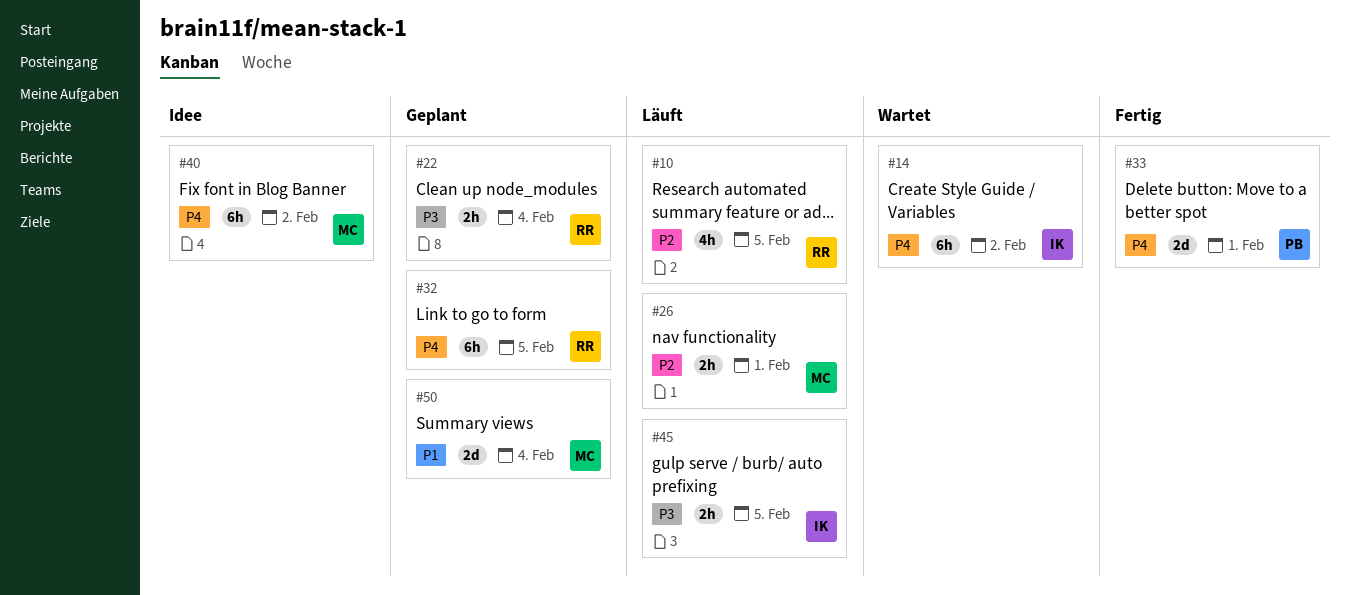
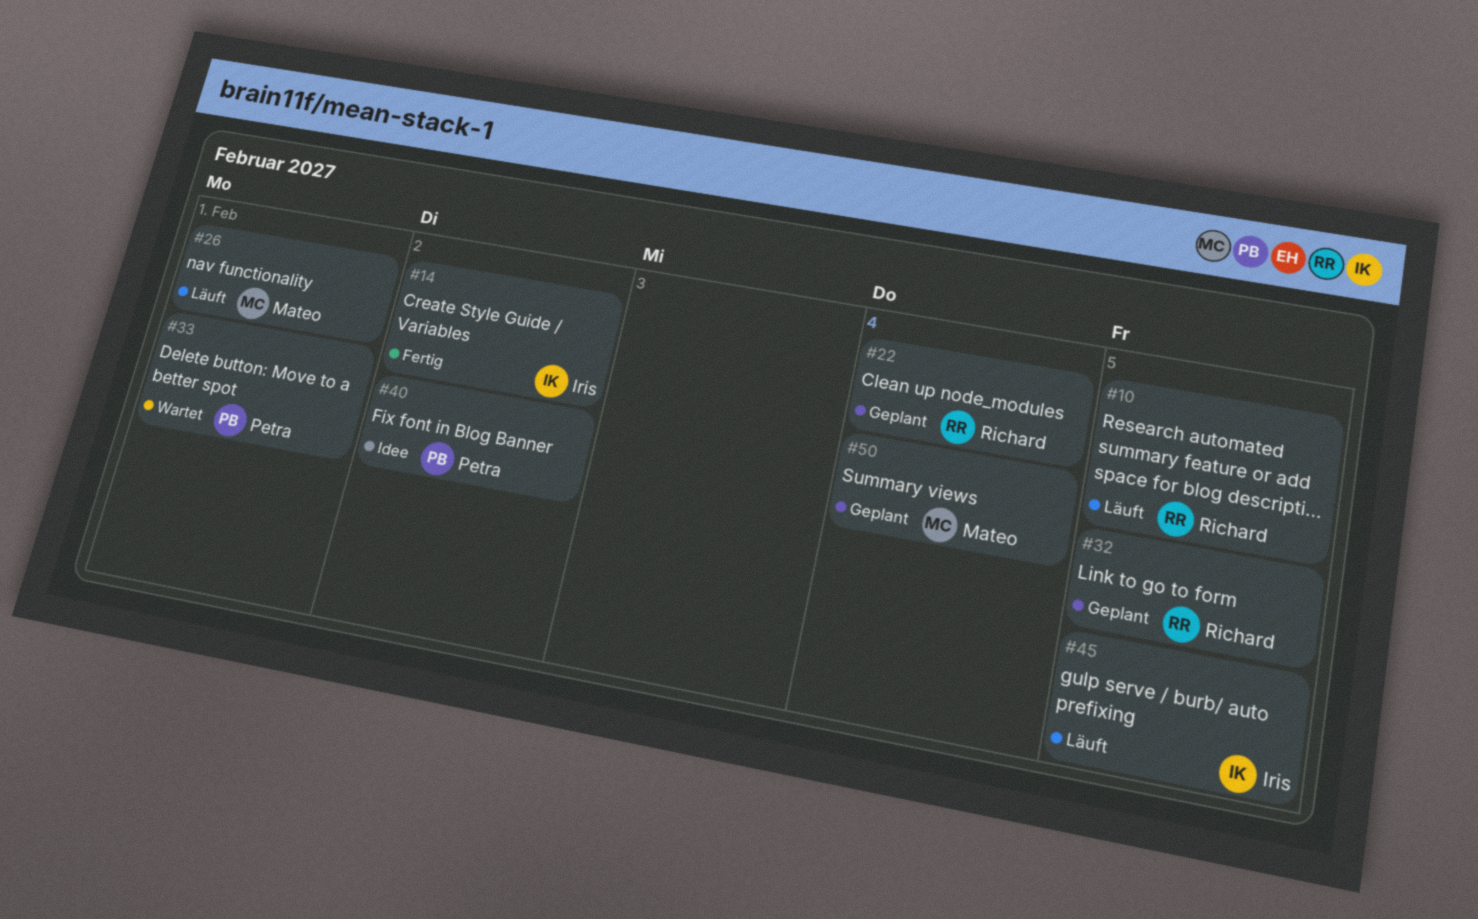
#14, status: Wartet -> Fertig
#33, status: Fertig -> Wartet
#40, owner: Mateo -> Petra

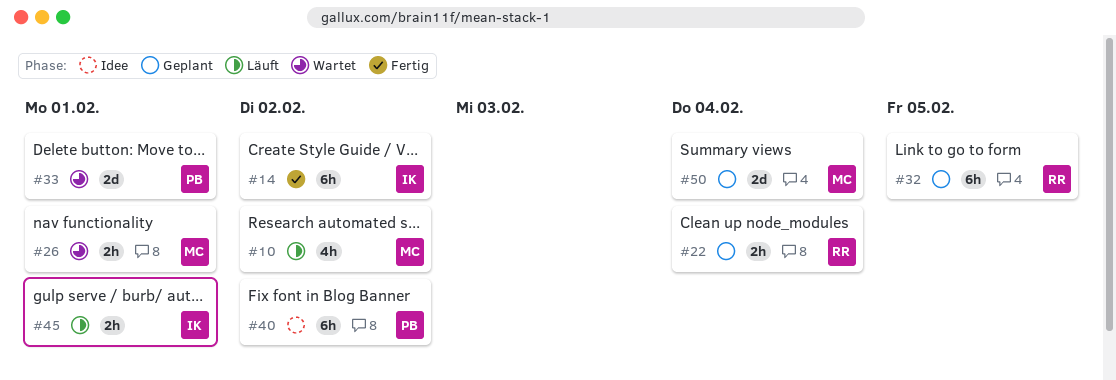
#10, owner: Richard -> Mateo
#10, due: Feb 5 -> Feb 2
#26, status: Läuft -> Wartet
#45, due: Feb 5 -> Feb 1

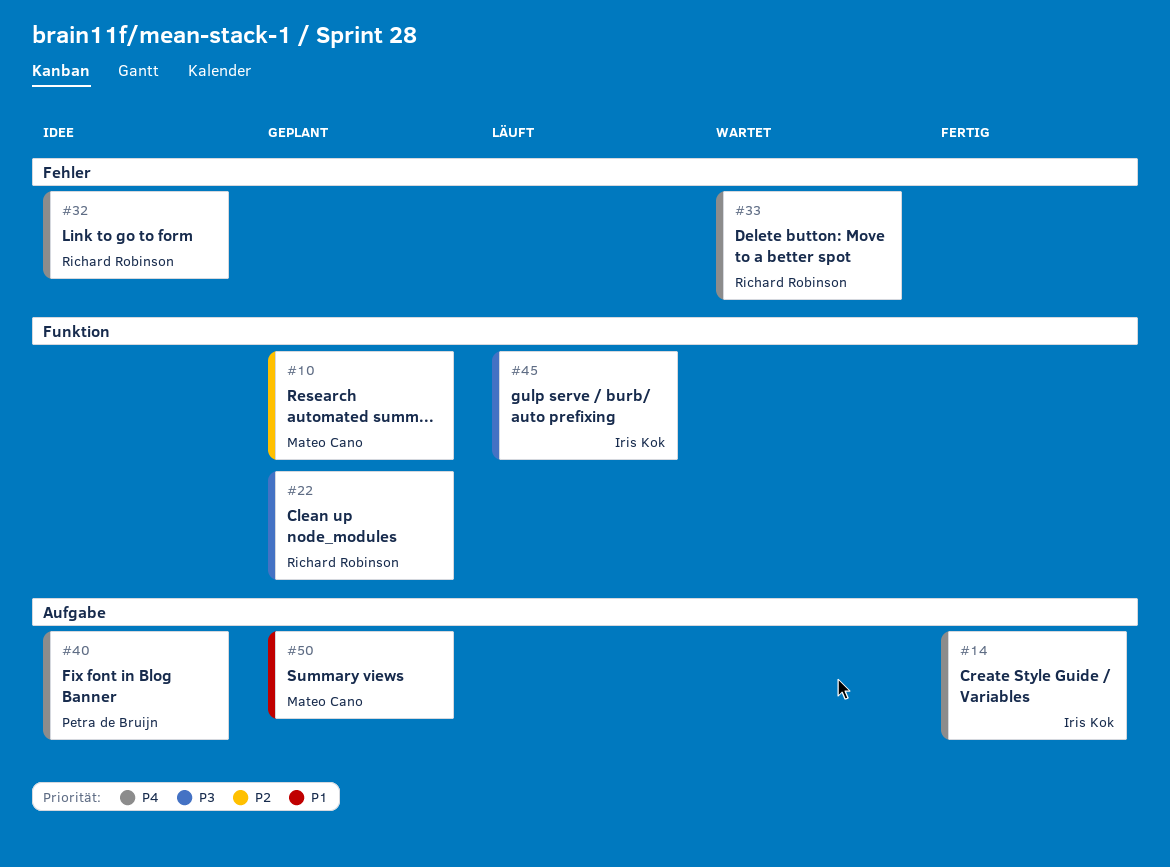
#10, status: Läuft -> Geplant
#26: present -> none
#32, status: Geplant -> Idee
#33, owner: Petra de Bruijn -> Richard Robinson

